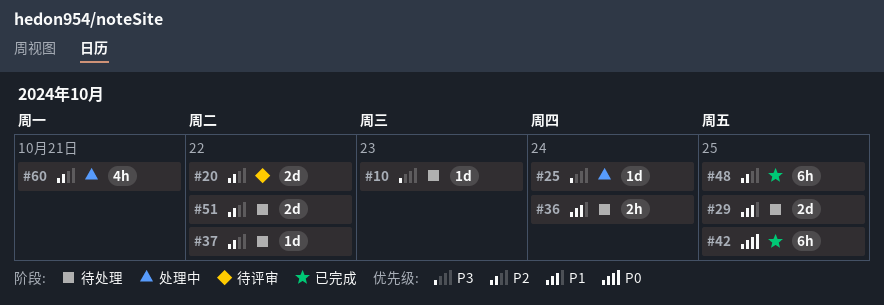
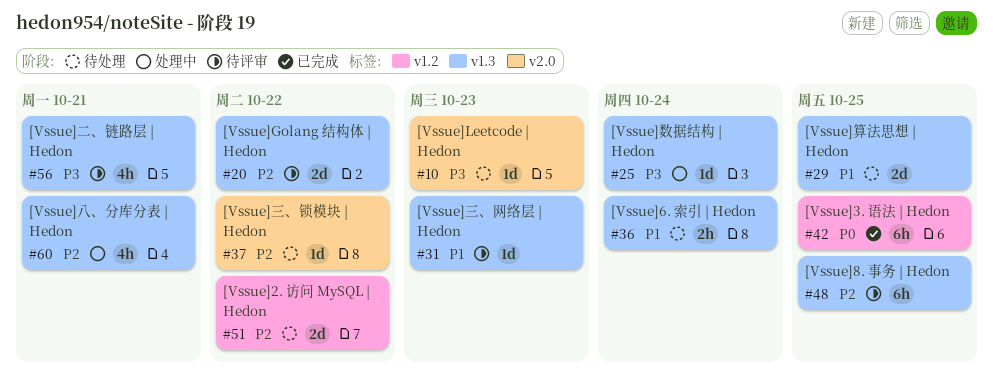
#31: none -> present
#48, status: 已完成 -> 待评审
#56: none -> present

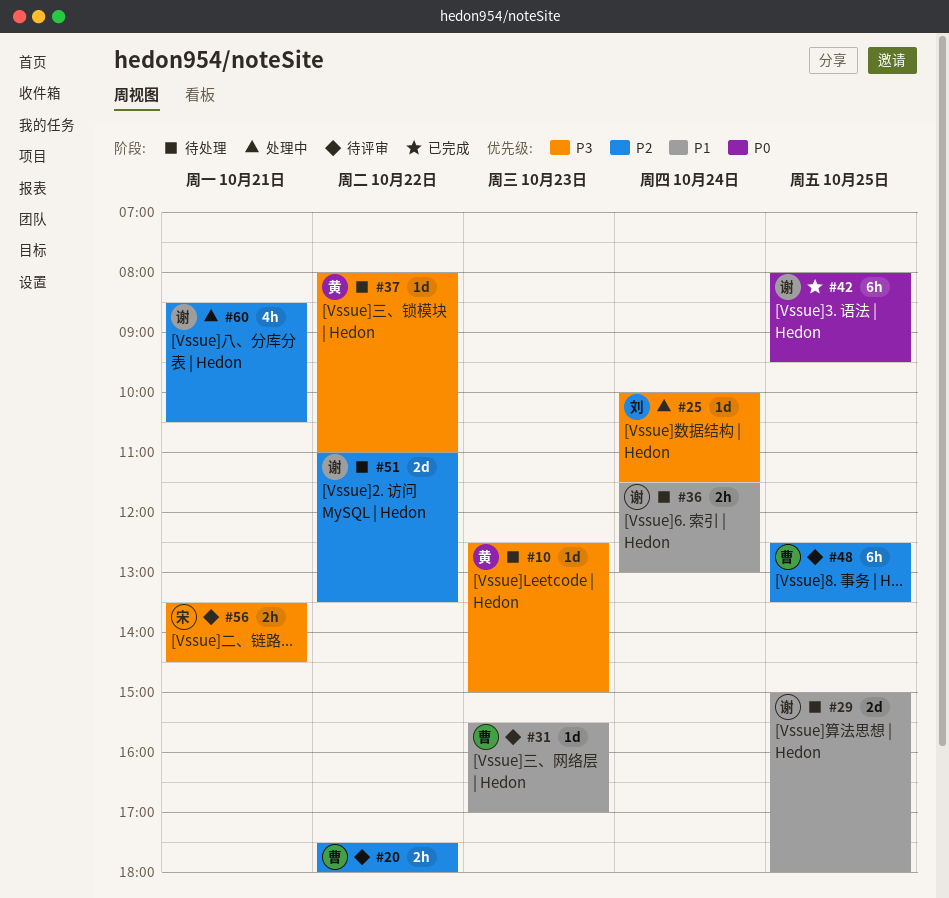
#20, estimate: 2d -> 2h
#37, priority: P2 -> P3
#56, estimate: 4h -> 2h

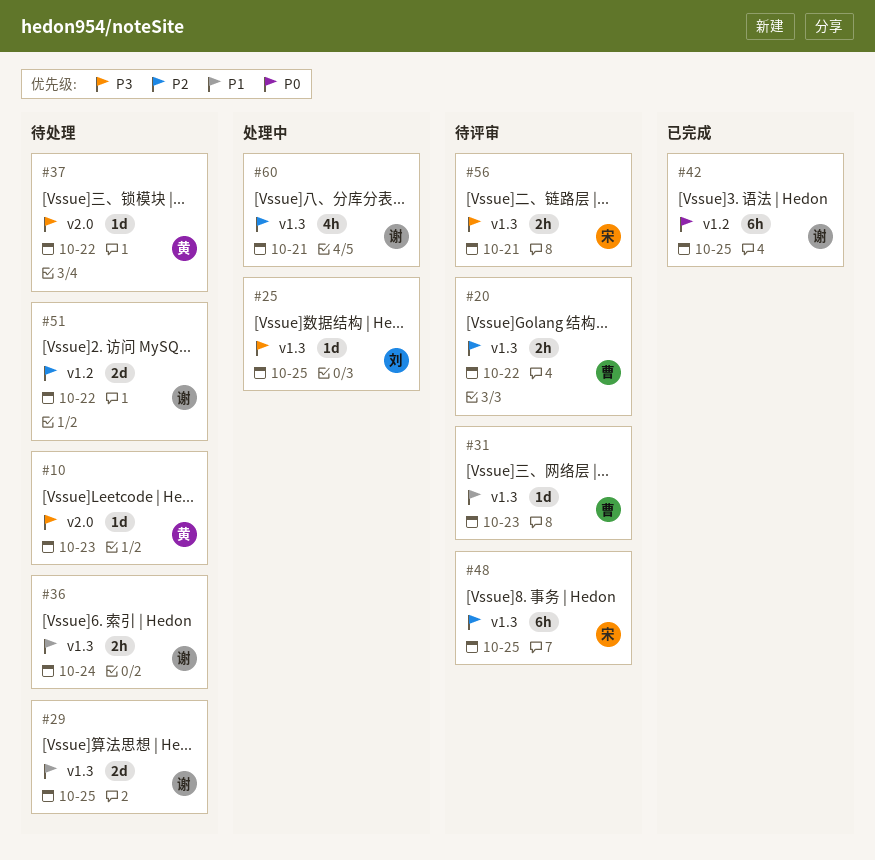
#25, day: Oct 24 -> Oct 25
#48, owner: 曹 -> 宋

